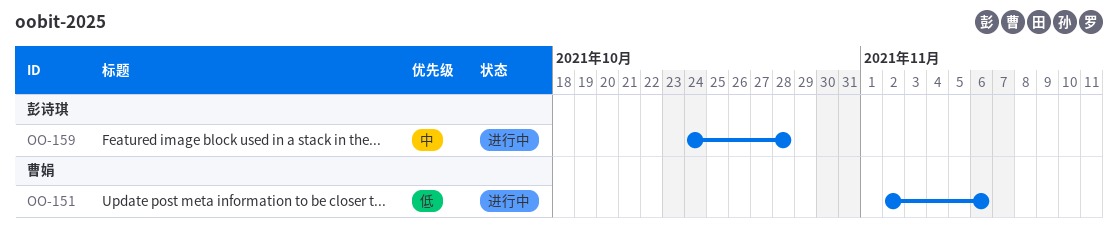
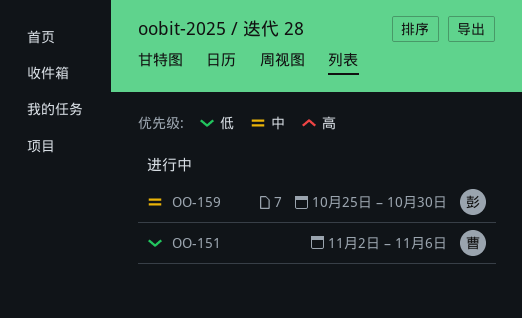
OO-159, start: Oct 24 -> Oct 25
OO-159, due: Oct 28 -> Oct 30

